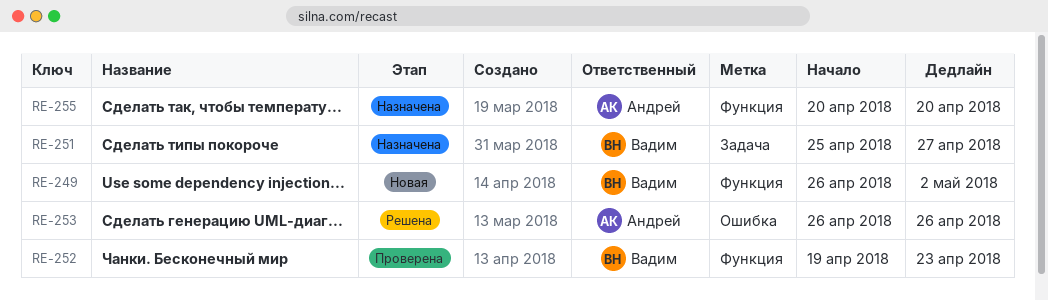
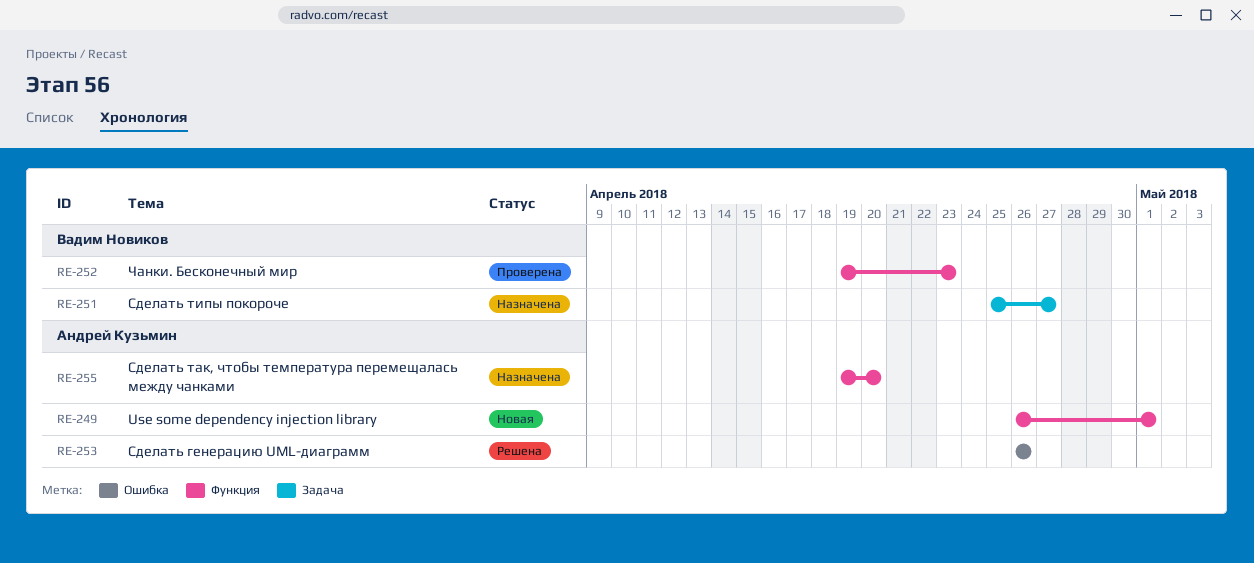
RE-249, owner: Вадим Новиков -> Андрей Кузьмин
RE-249, due: May 2 -> May 1
RE-255, start: Apr 20 -> Apr 19

